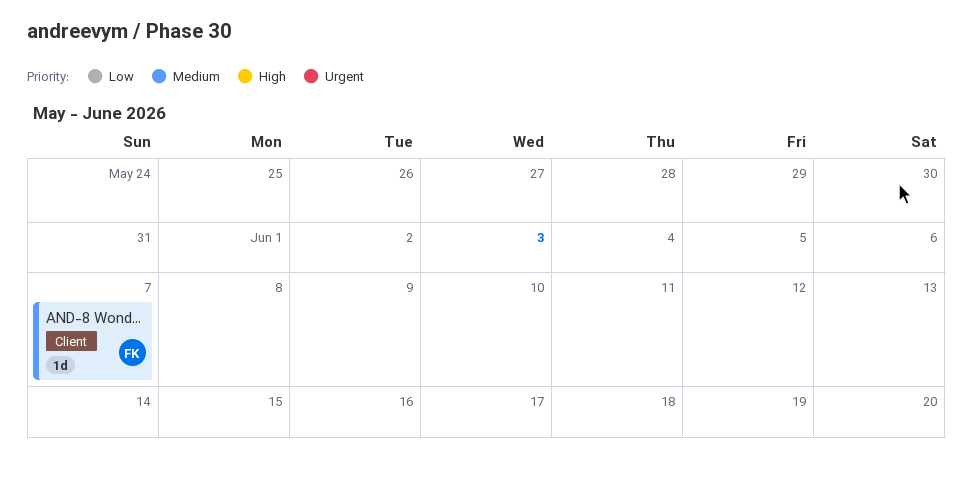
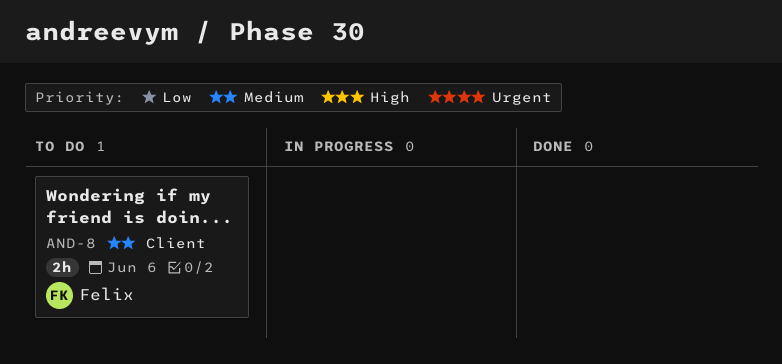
AND-8, estimate: 1d -> 2h
AND-8, due: Jun 7 -> Jun 6

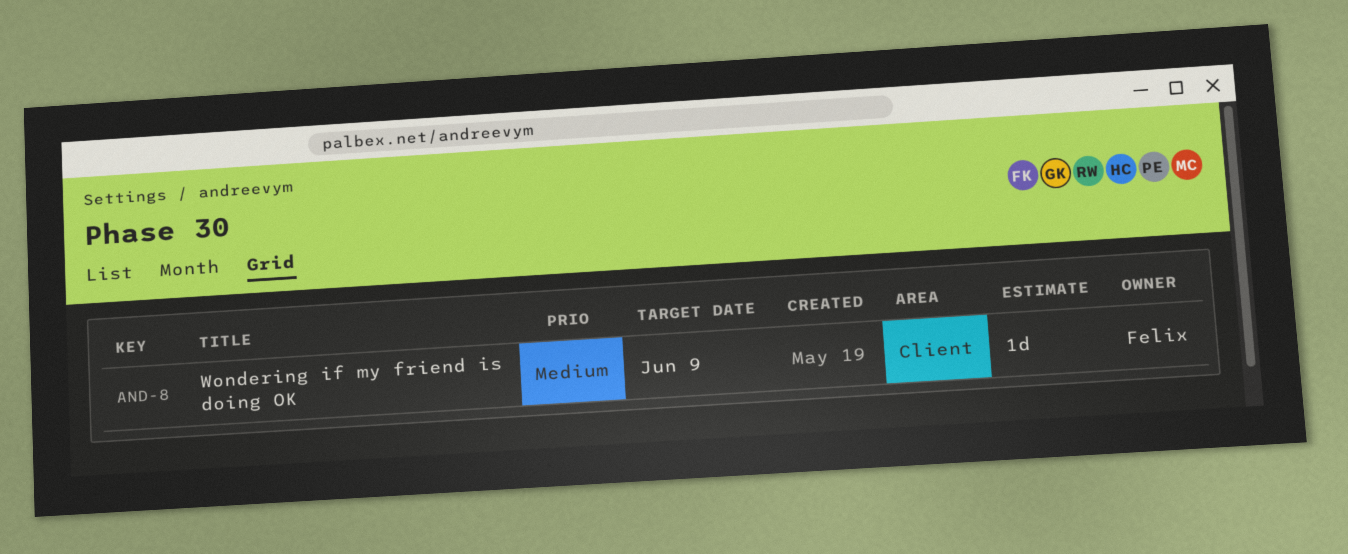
AND-8, estimate: 2h -> 1d
AND-8, due: Jun 6 -> Jun 9

